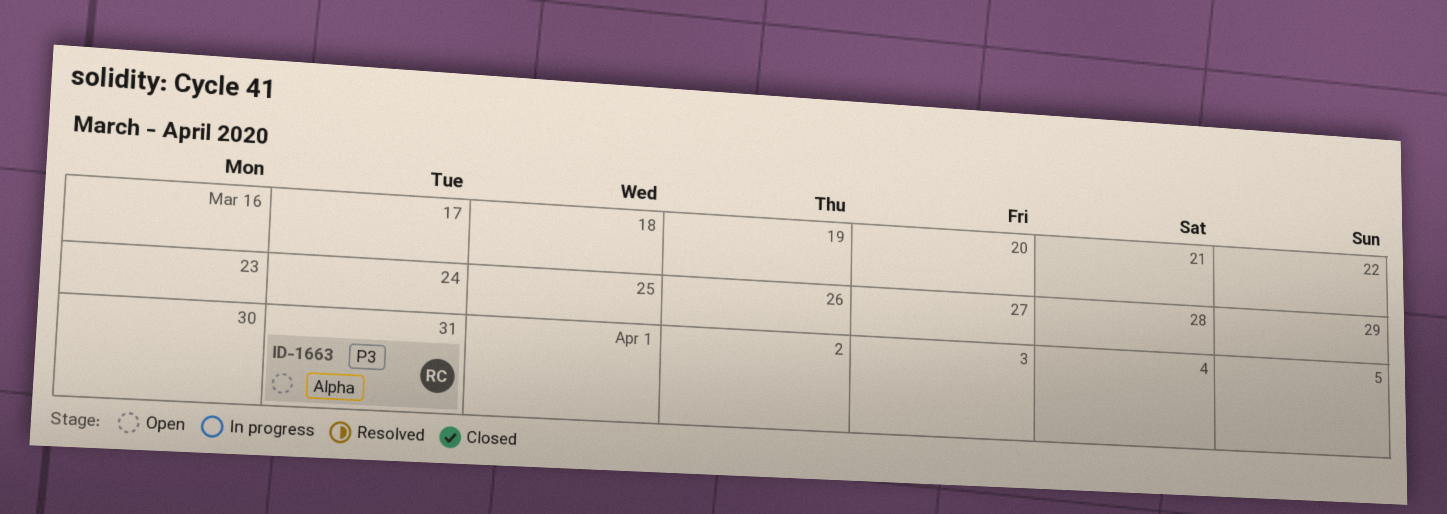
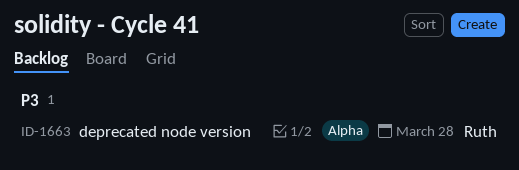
ID-1663, due: Mar 31 -> Mar 28

